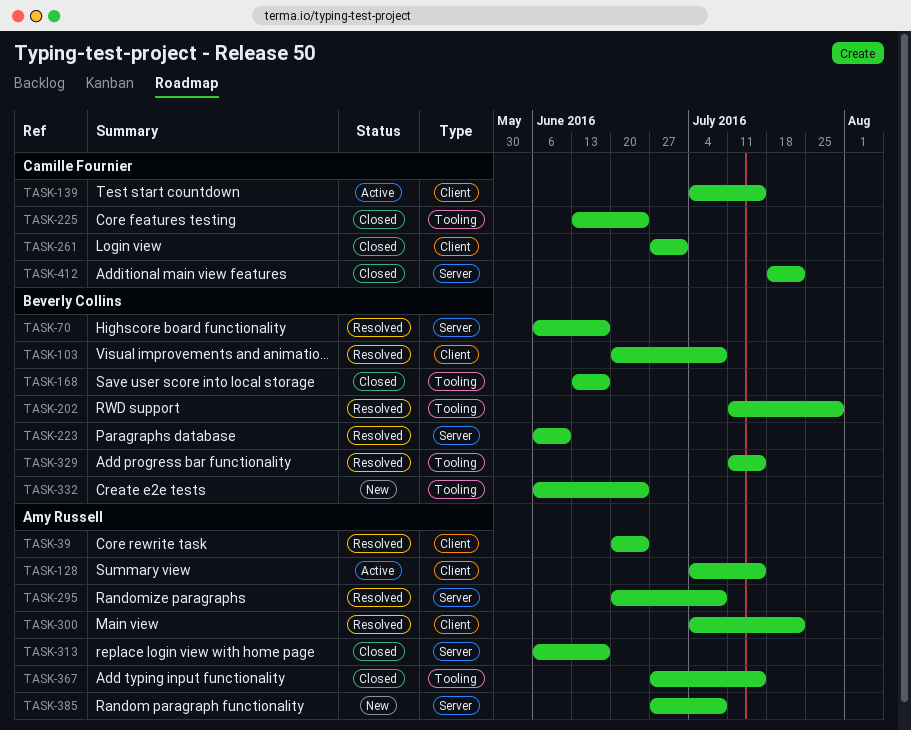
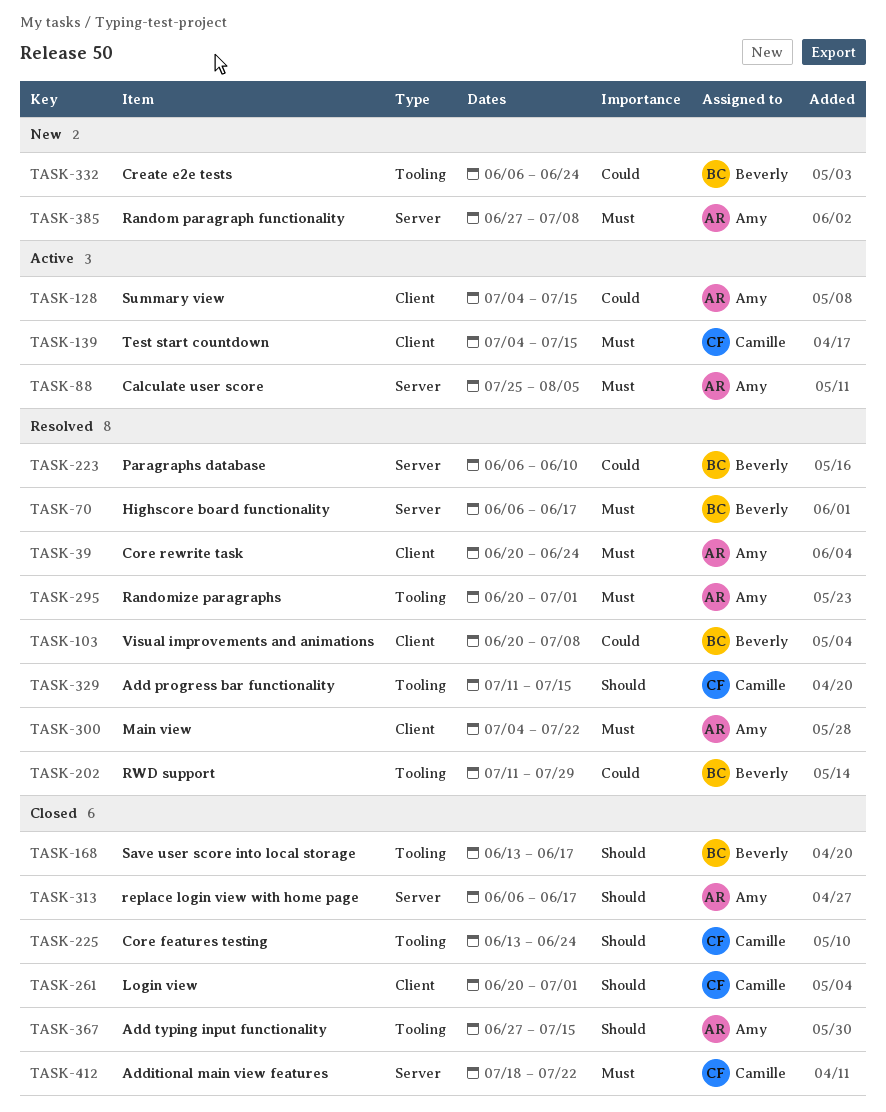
TASK-88: none -> present
TASK-261, start: Jun 27 -> Jun 20
TASK-295, label: Server -> Tooling
TASK-295, due: Jul 8 -> Jul 1
TASK-329, owner: Beverly Collins -> Camille Fournier

